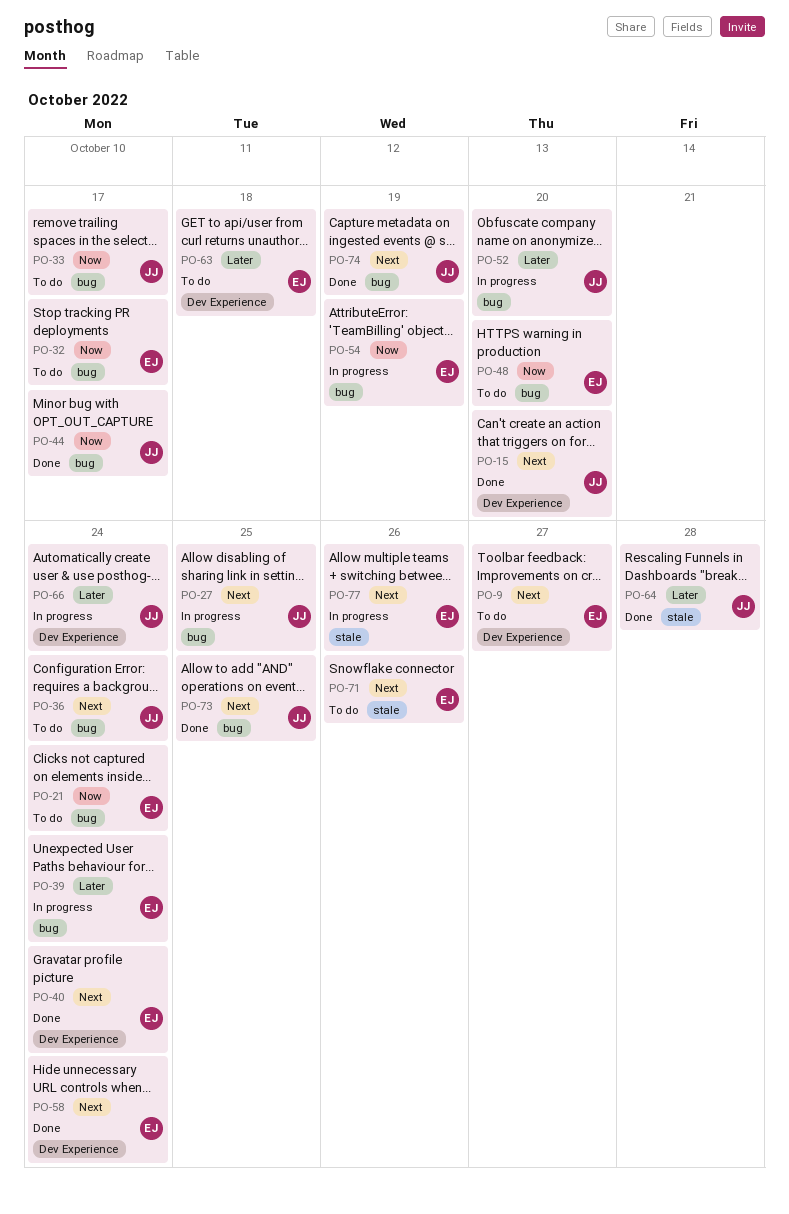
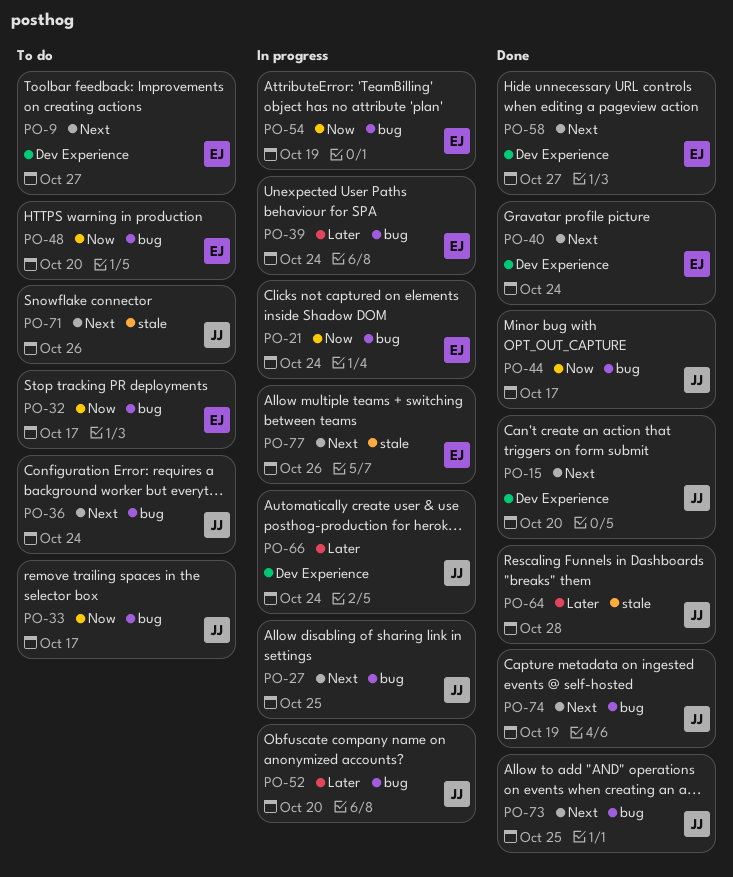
PO-21, status: To do -> In progress
PO-58, due: Oct 24 -> Oct 27
PO-63: present -> none
PO-71, owner: EJ -> JJ

